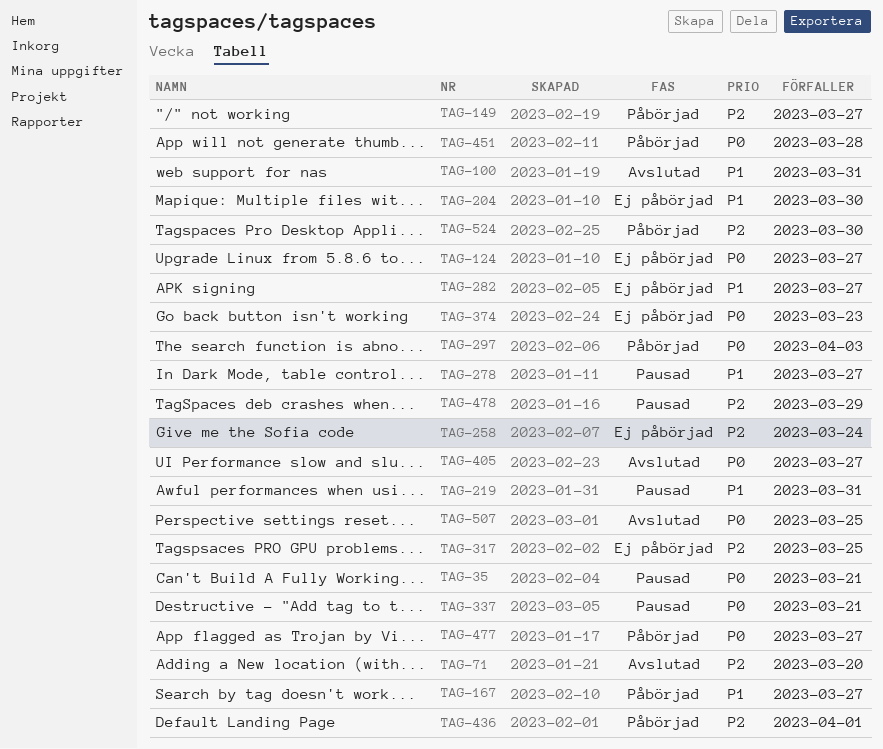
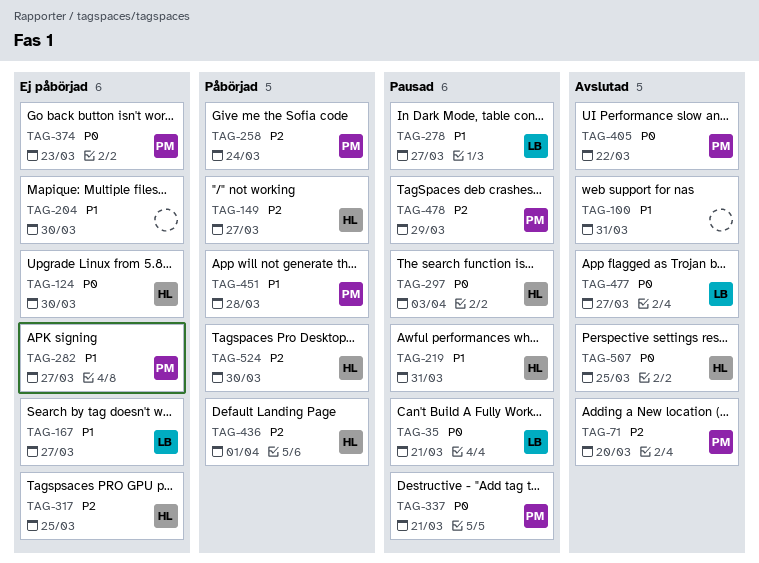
TAG-124, due: Mar 27 -> Mar 30
TAG-167, status: Påbörjad -> Ej påbörjad
TAG-258, status: Ej påbörjad -> Påbörjad
TAG-297, status: Påbörjad -> Pausad
TAG-405, due: Mar 27 -> Mar 22
TAG-451, priority: P0 -> P1
TAG-477, status: Påbörjad -> Avslutad

